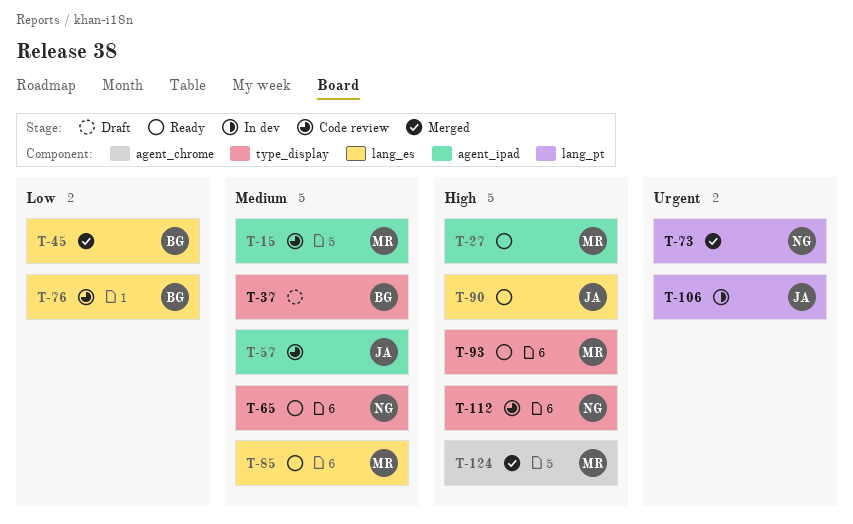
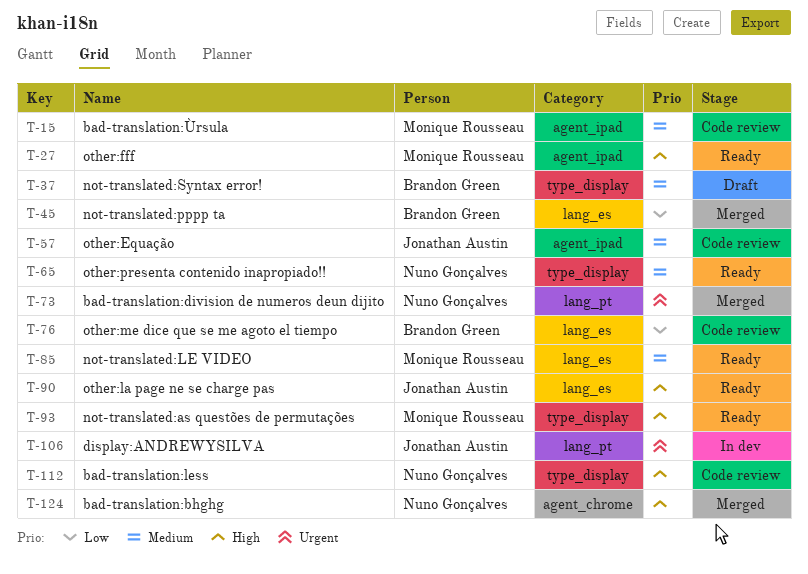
T-124, owner: Monique Rousseau -> Nuno Gonçalves

